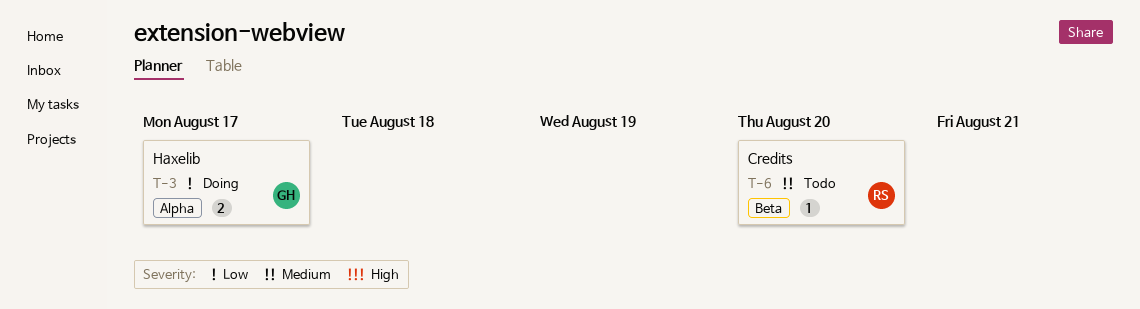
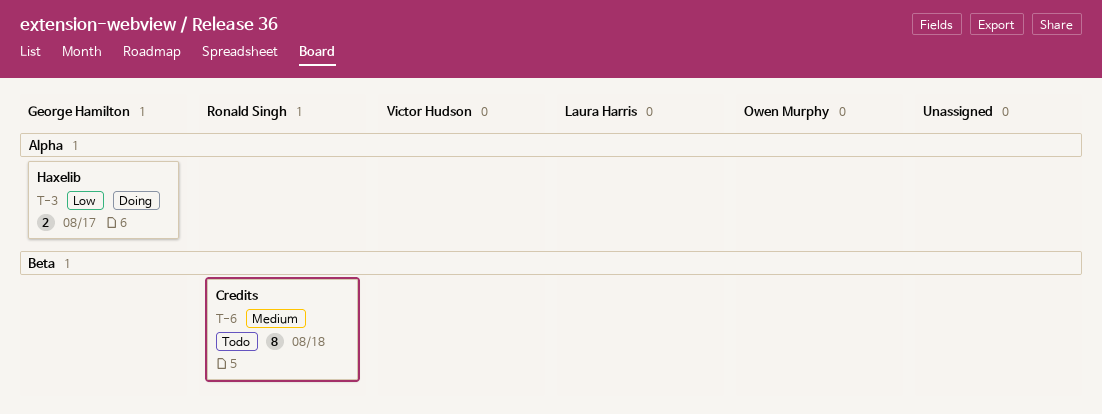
T-6, estimate: 1 -> 8
T-6, due: Aug 20 -> Aug 18

